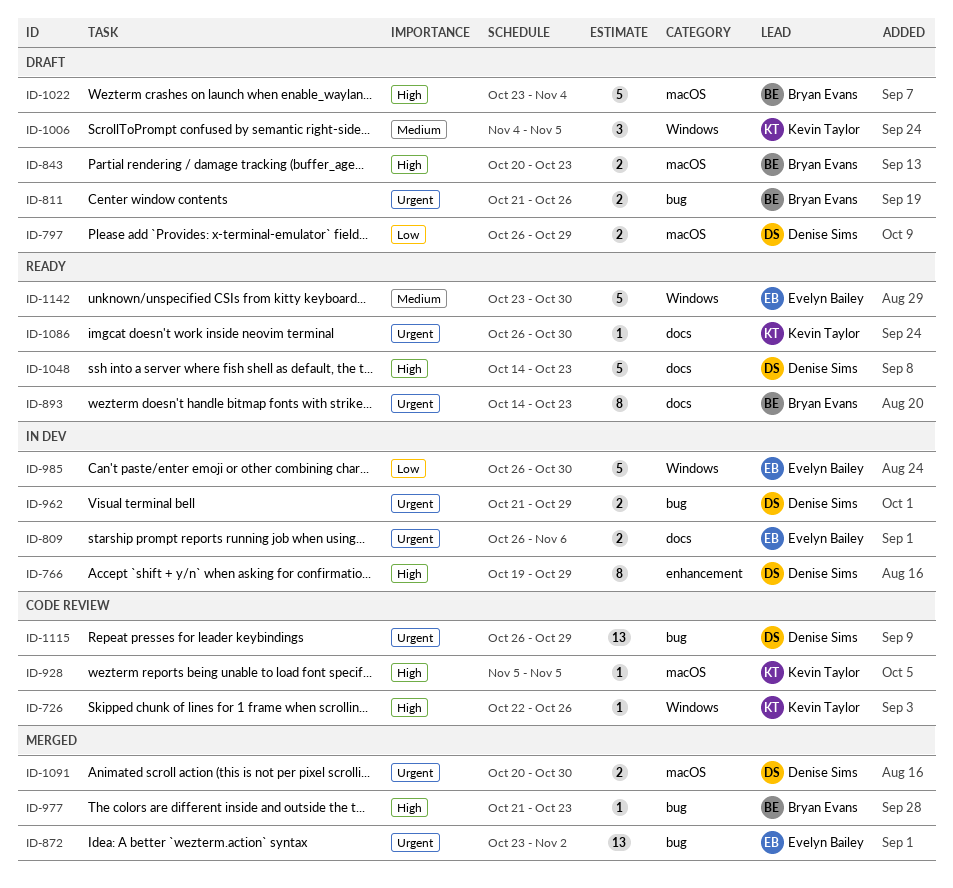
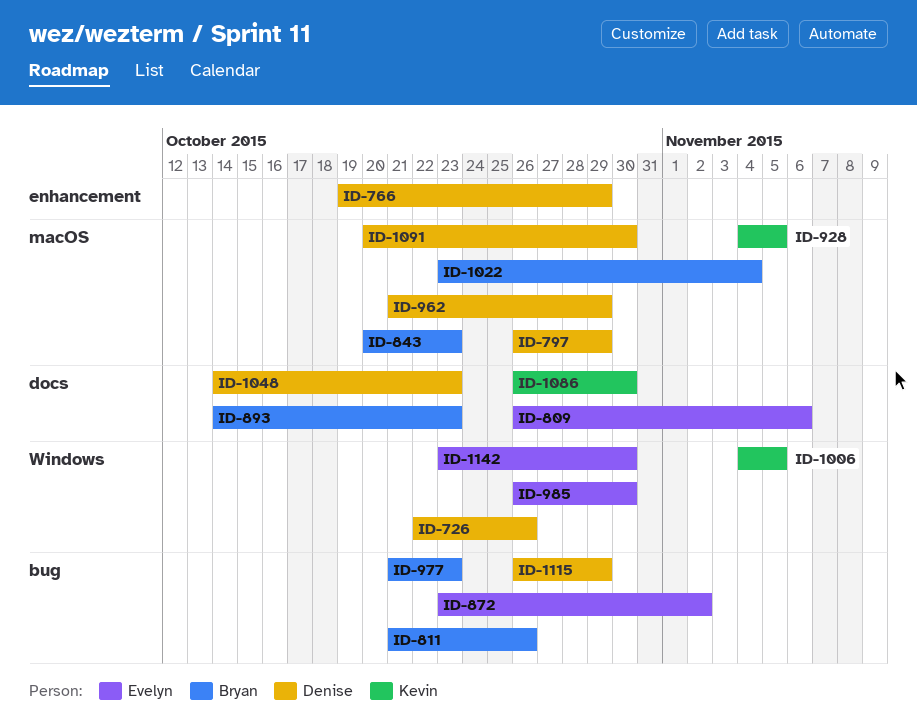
ID-726, owner: Kevin Taylor -> Denise Sims
ID-928, start: Nov 5 -> Nov 4
ID-962, label: bug -> macOS

